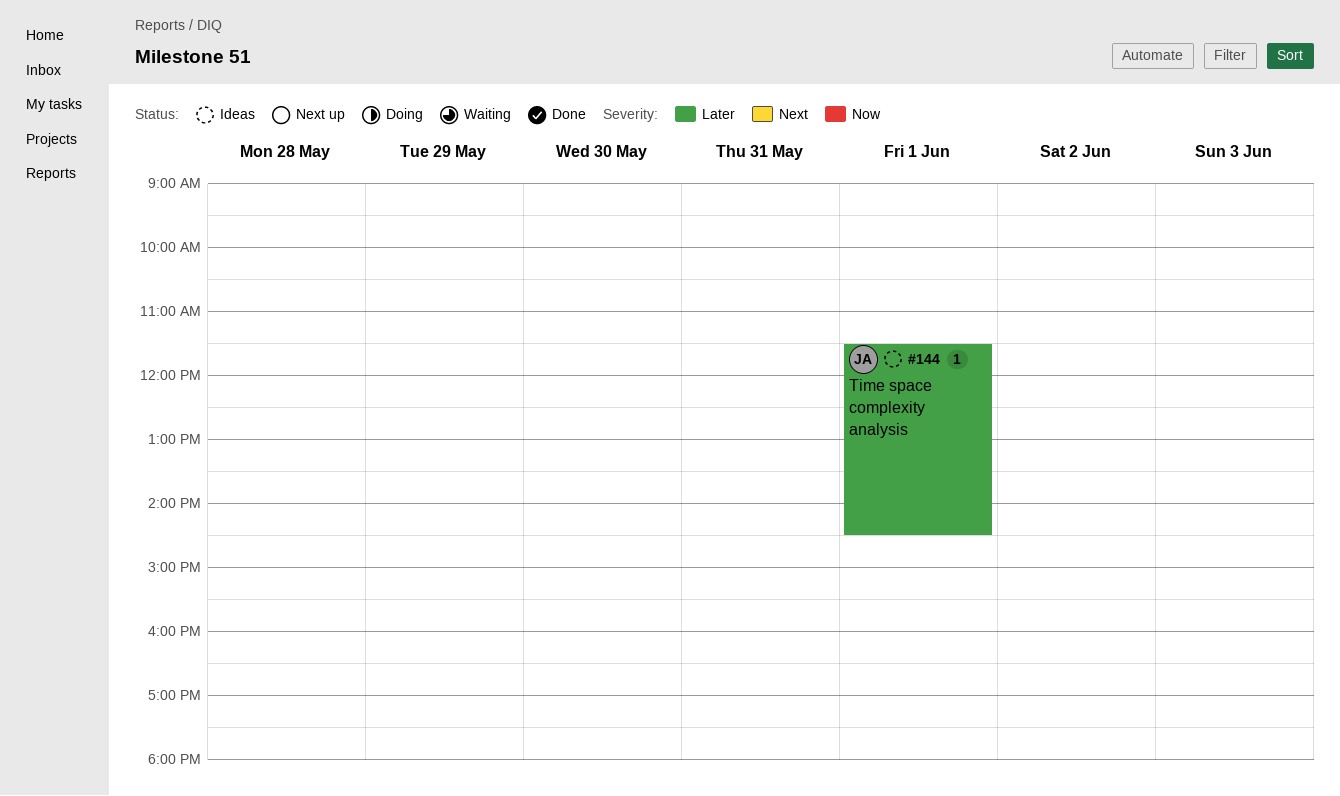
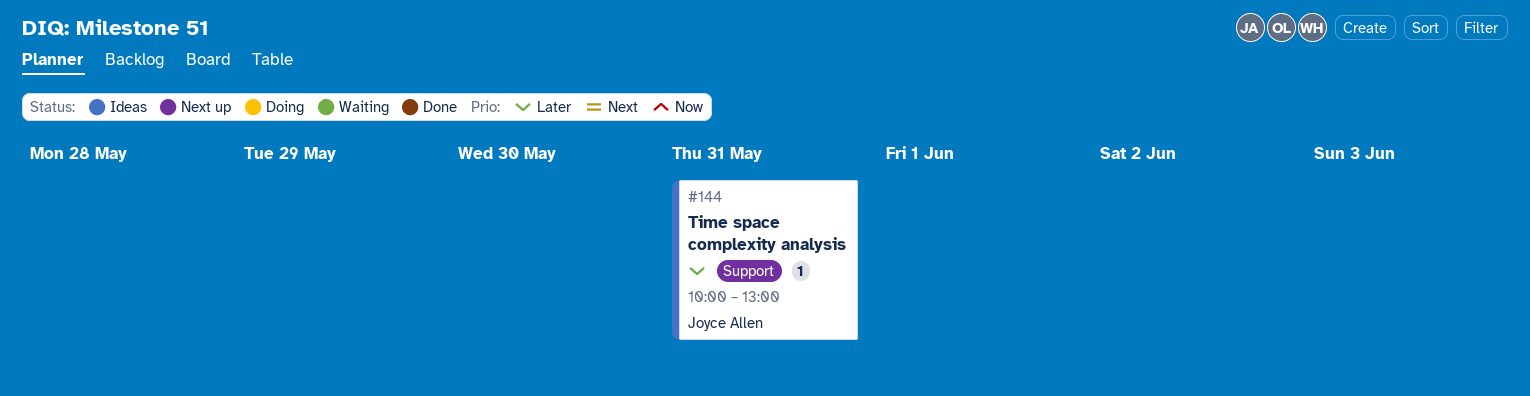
#144, day: Jun 1 -> May 31
#144, begins: 11:30 -> 10:00
#144, ends: 14:30 -> 13:00

